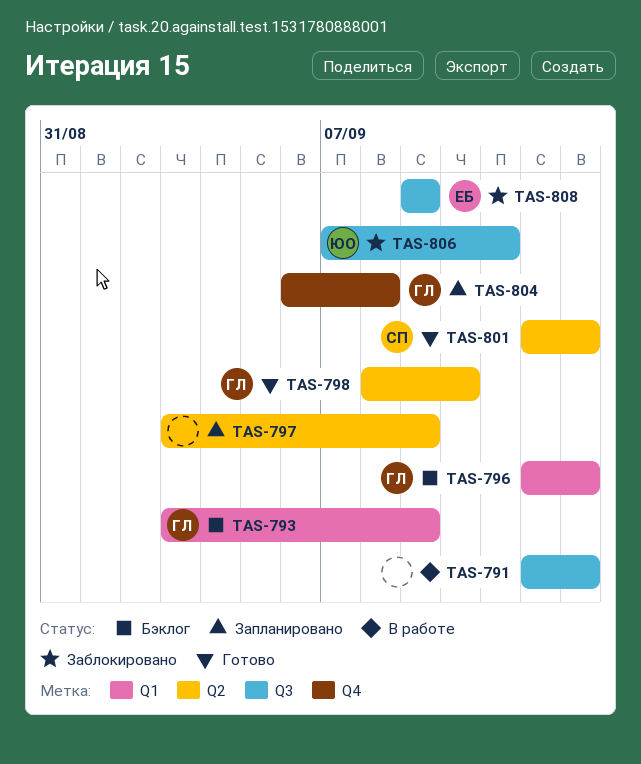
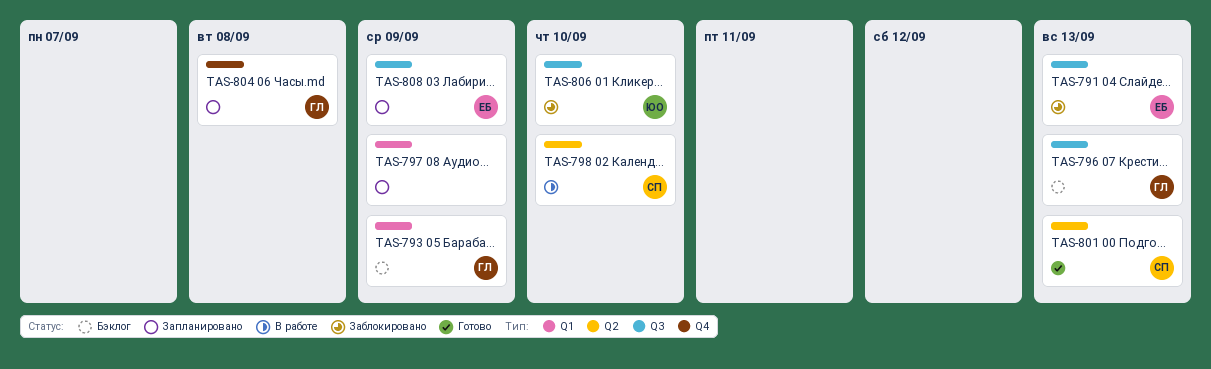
TAS-791, status: В работе -> Заблокировано
TAS-791, owner: none -> ЕБ
TAS-796, label: Q1 -> Q3
TAS-797, label: Q2 -> Q1
TAS-798, status: Готово -> В работе
TAS-798, owner: ГЛ -> СП
TAS-806, due: Sep 11 -> Sep 10
TAS-808, status: Заблокировано -> Запланировано

